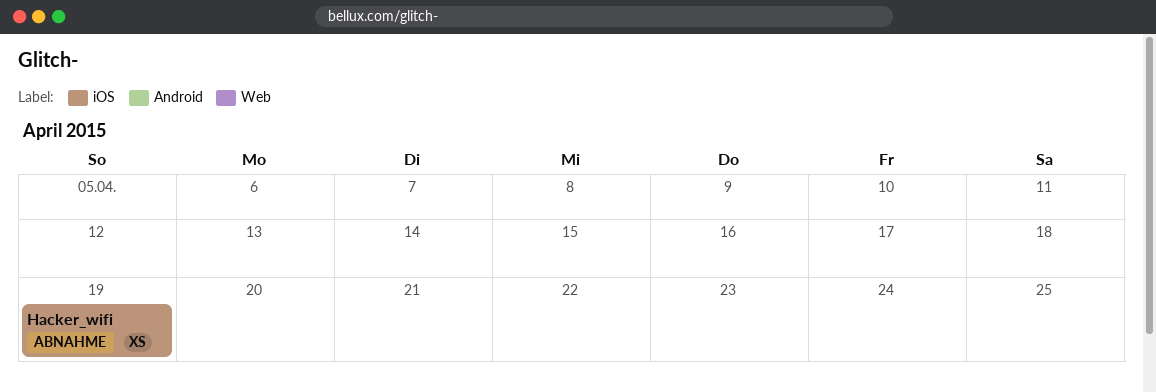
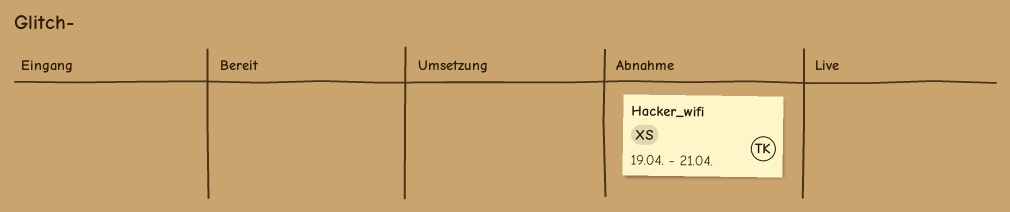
Hacker_wifi, due: Apr 19 -> Apr 21

